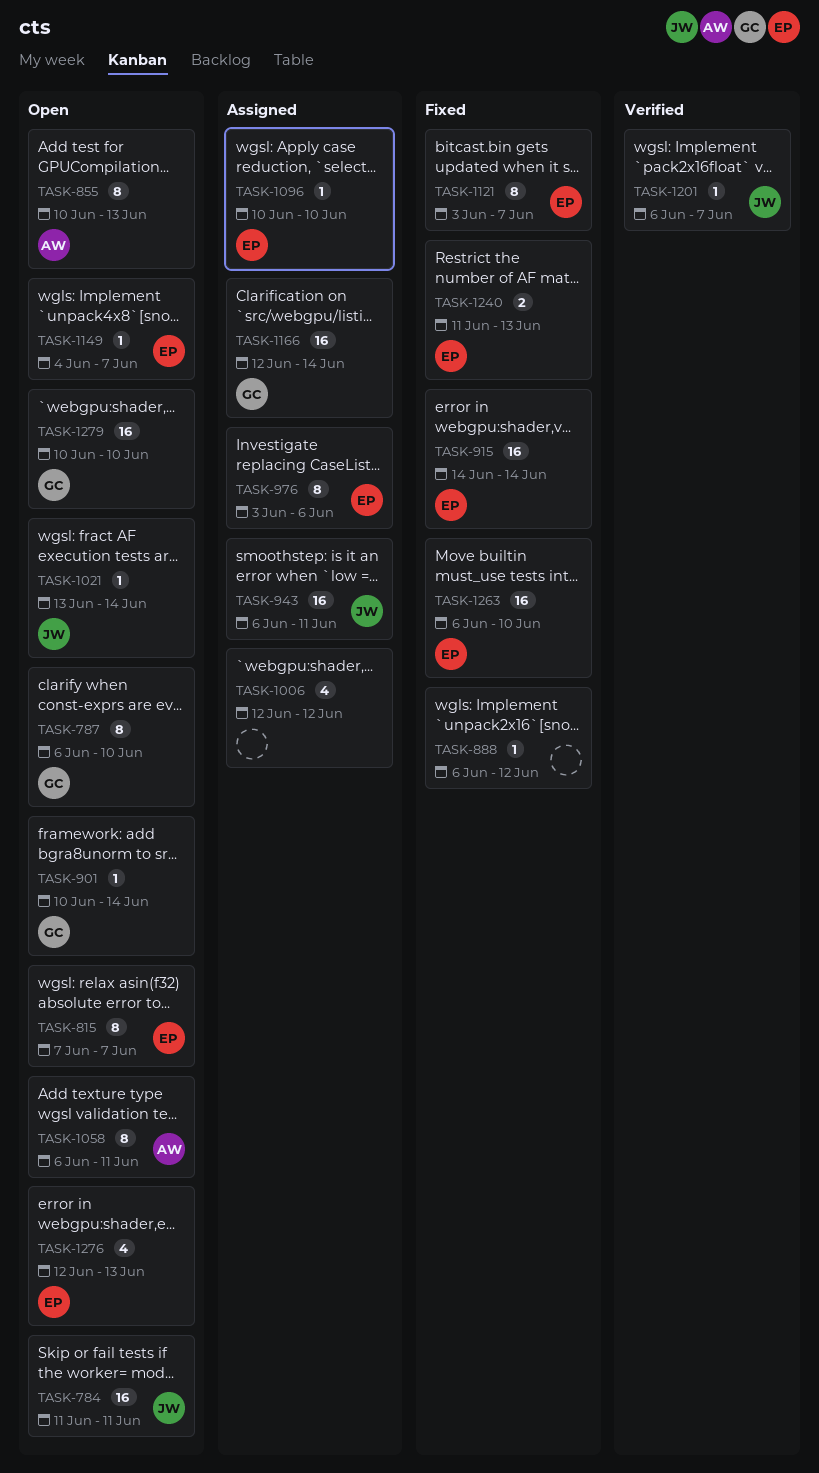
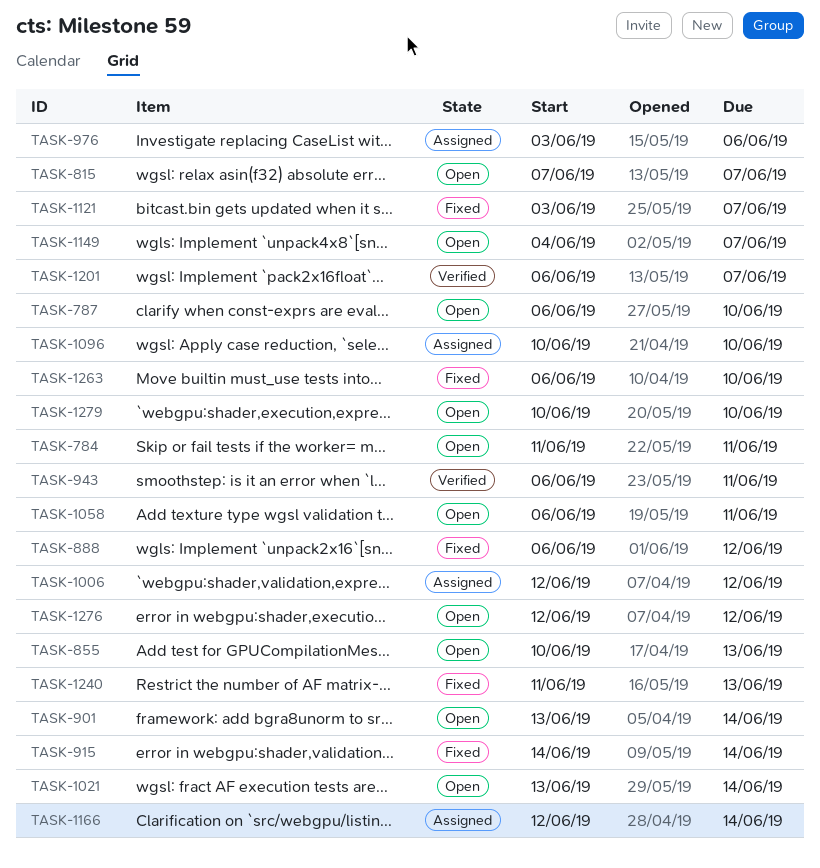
TASK-901, start: Jun 10 -> Jun 13
TASK-943, status: Assigned -> Verified
TASK-1276, due: Jun 13 -> Jun 12

